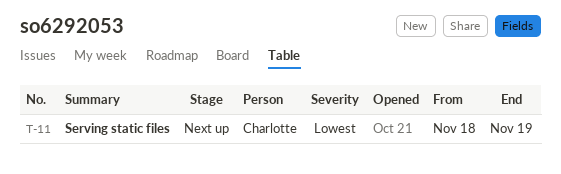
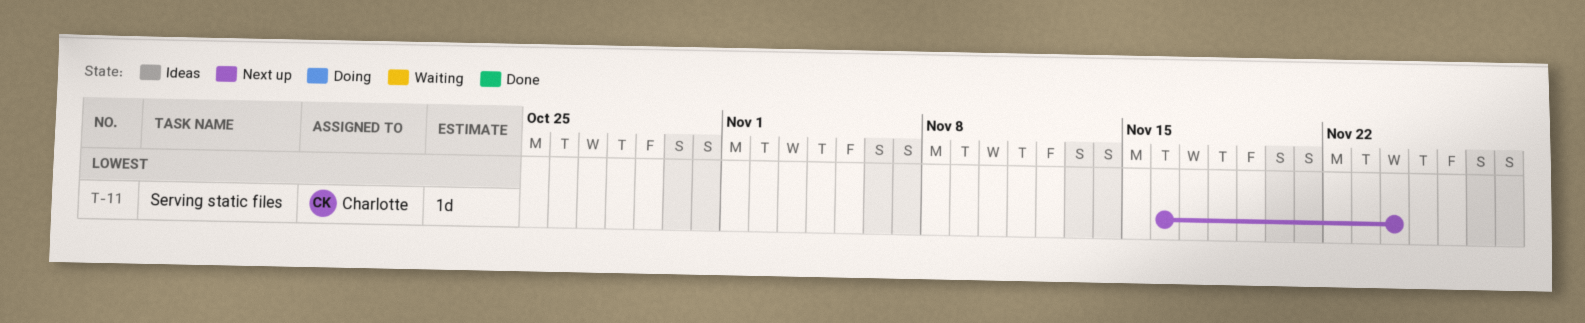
T-11, start: Nov 18 -> Nov 16
T-11, due: Nov 19 -> Nov 24

